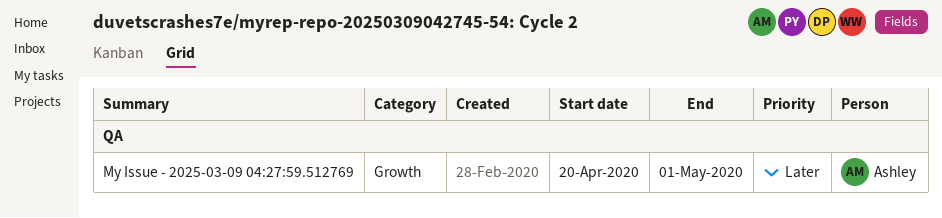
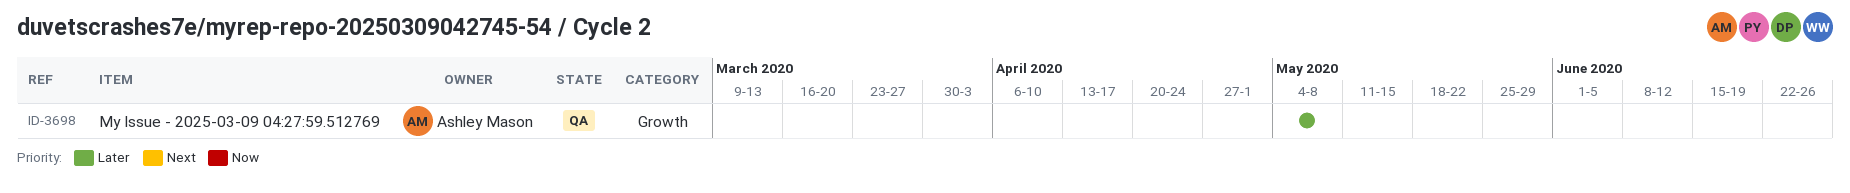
My Issue - 2025-03-09 04:27:59.512769, start: Apr 20 -> May 4
My Issue - 2025-03-09 04:27:59.512769, due: May 1 -> May 8

